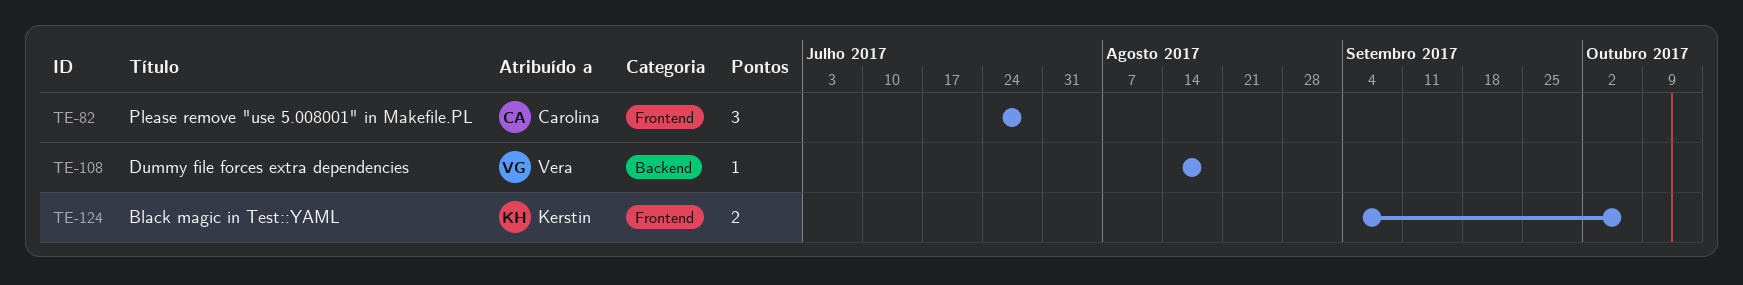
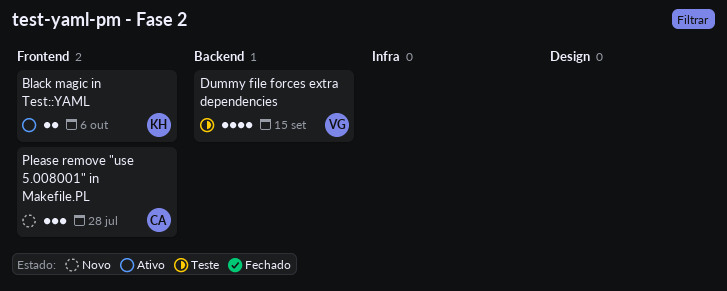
Dummy file forces extra dependencies, estimate: 1 -> 4
Dummy file forces extra dependencies, due: Aug 18 -> Sep 15

